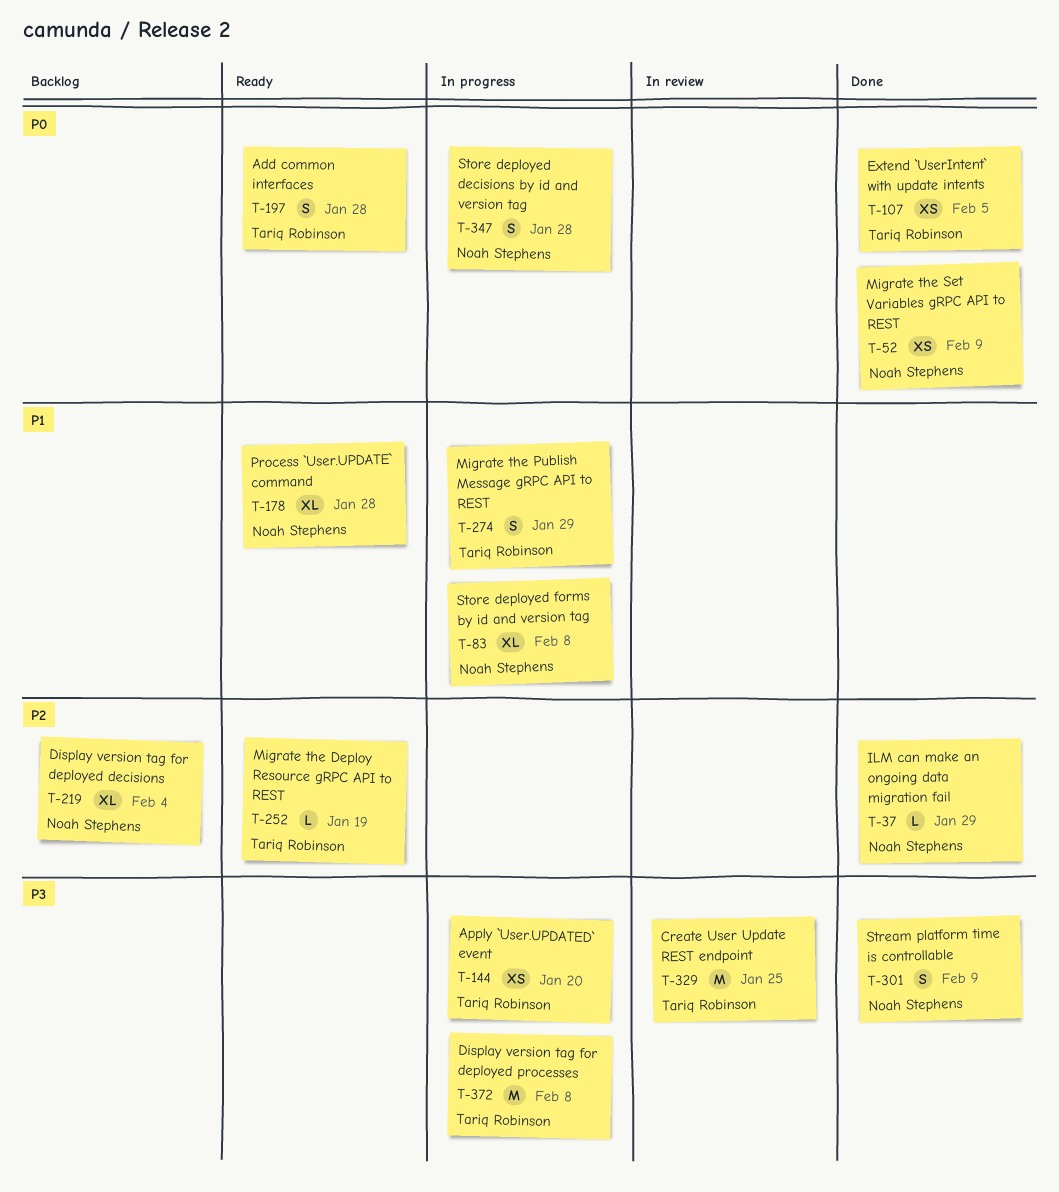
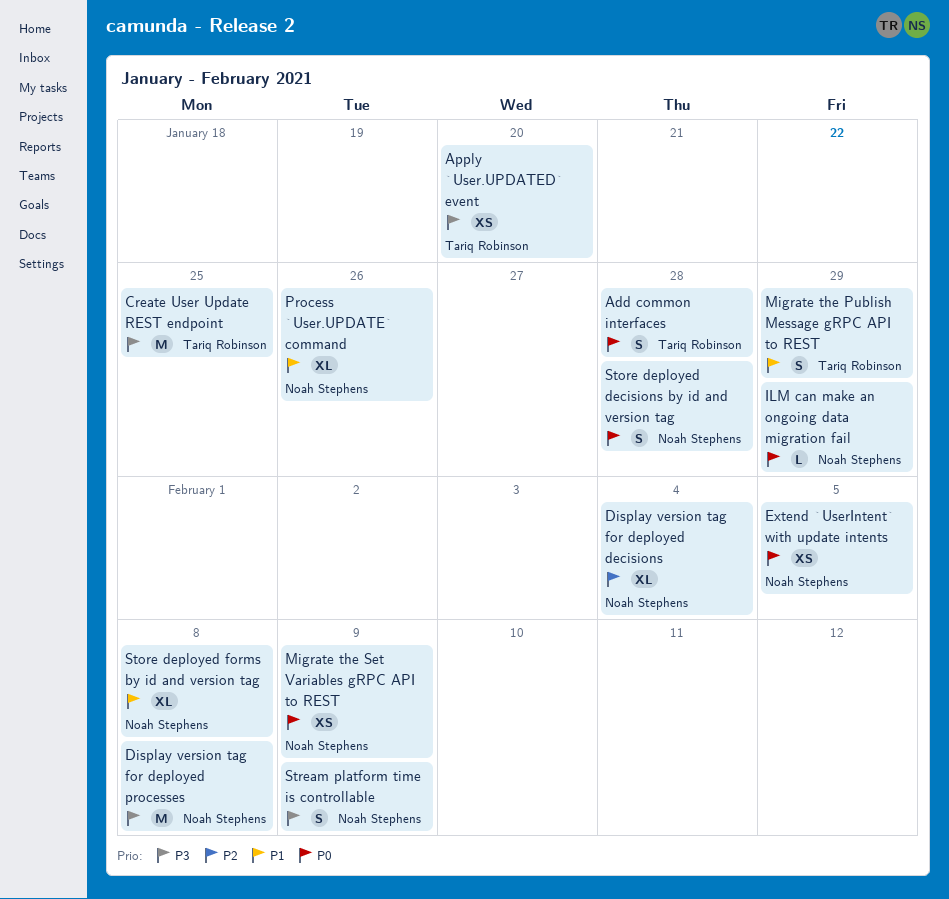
Display version tag for deployed processes, owner: Tariq Robinson -> Noah Stephens
Extend `UserIntent` with update intents, owner: Tariq Robinson -> Noah Stephens
ILM can make an ongoing data migration fail, priority: P2 -> P0
Migrate the Deploy Resource gRPC API to REST: present -> none
Process `User.UPDATE` command, due: Jan 28 -> Jan 26

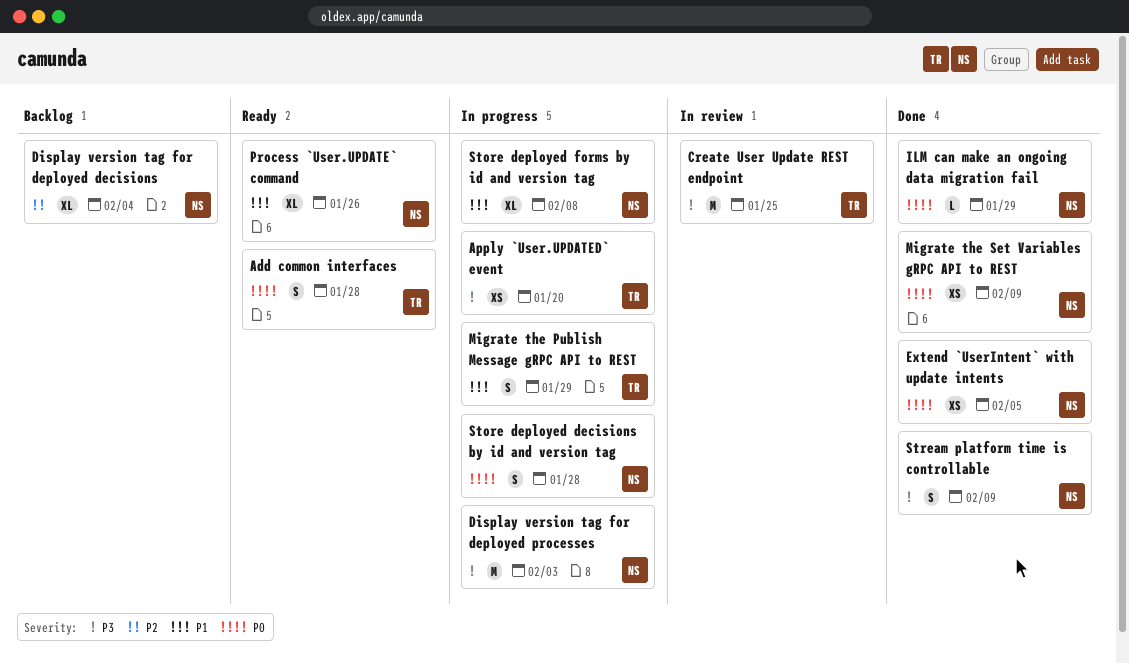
Display version tag for deployed processes, due: Feb 8 -> Feb 3

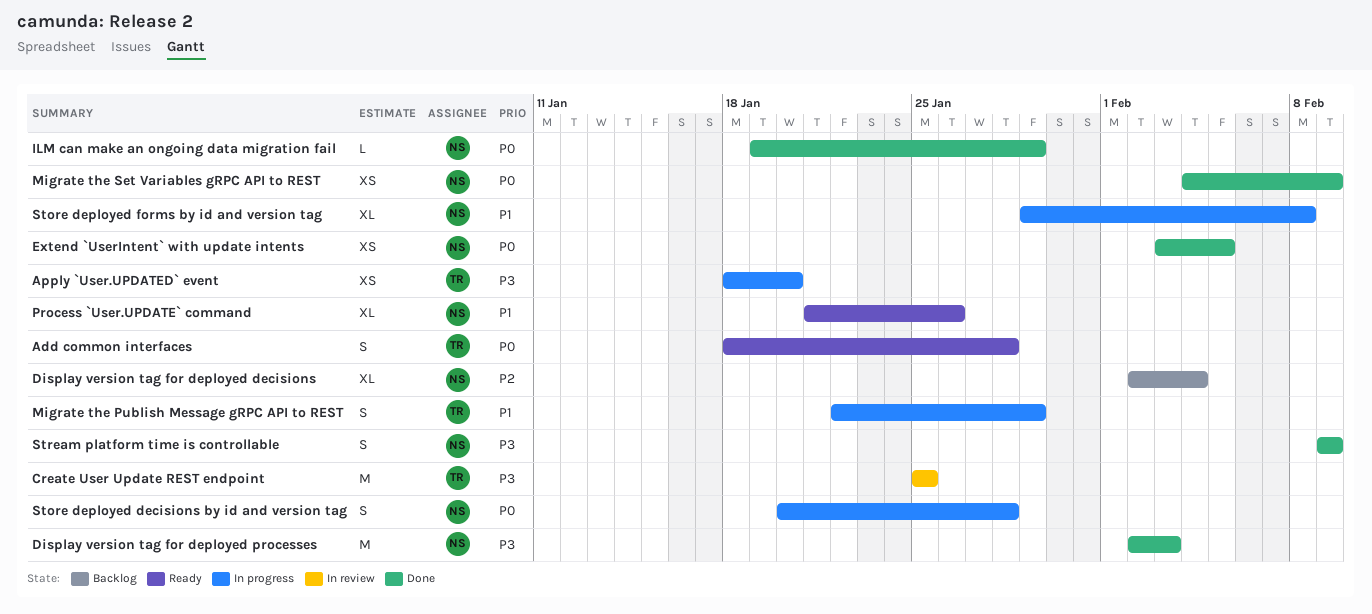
Display version tag for deployed processes, status: In progress -> Done

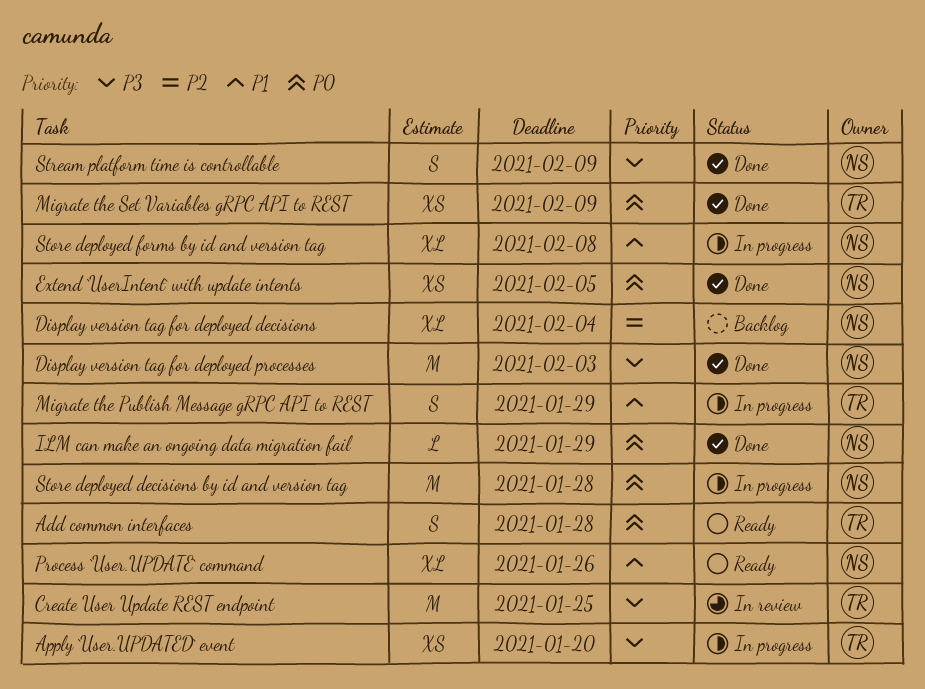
Migrate the Set Variables gRPC API to REST, owner: NS -> TR
Store deployed decisions by id and version tag, estimate: S -> M

